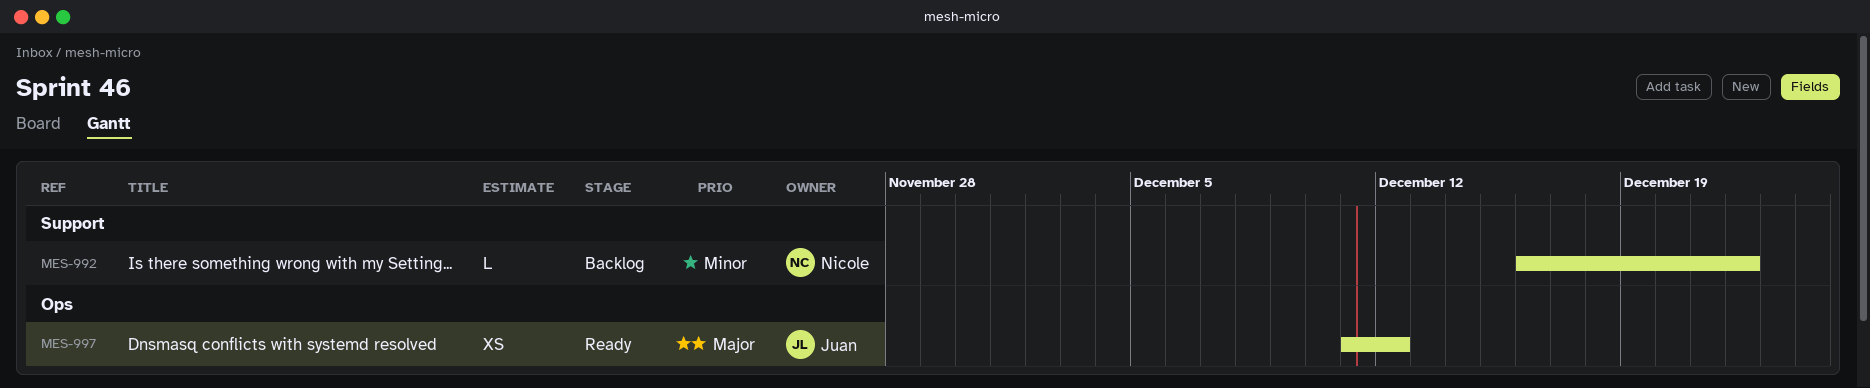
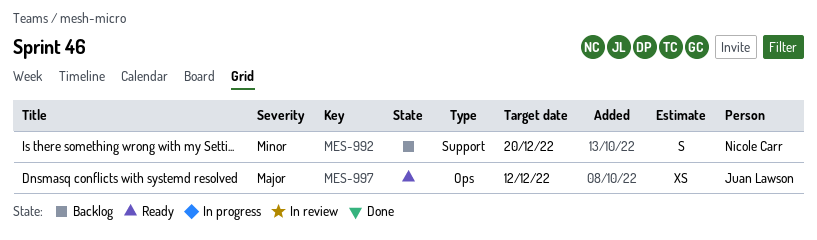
MES-992, estimate: L -> S
MES-992, due: Dec 22 -> Dec 20

